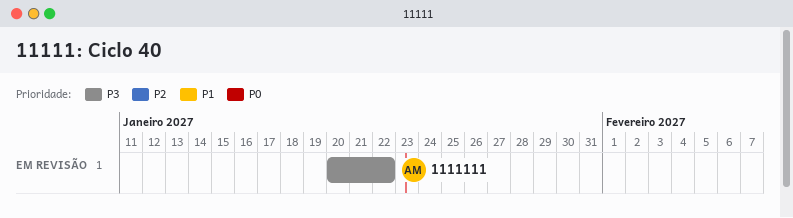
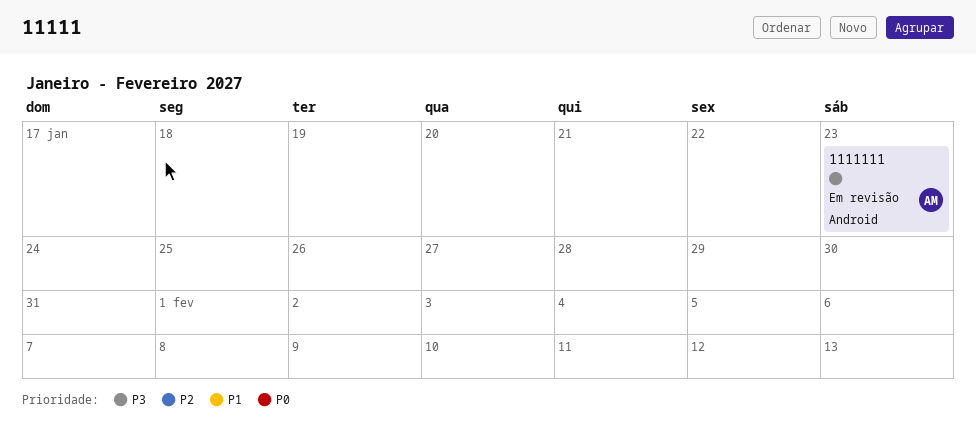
1111111, due: Jan 22 -> Jan 23

